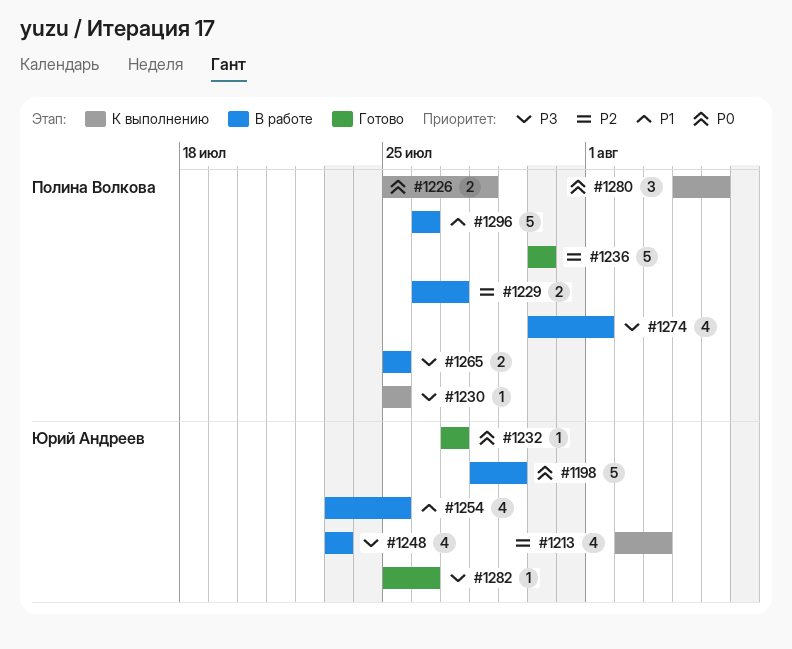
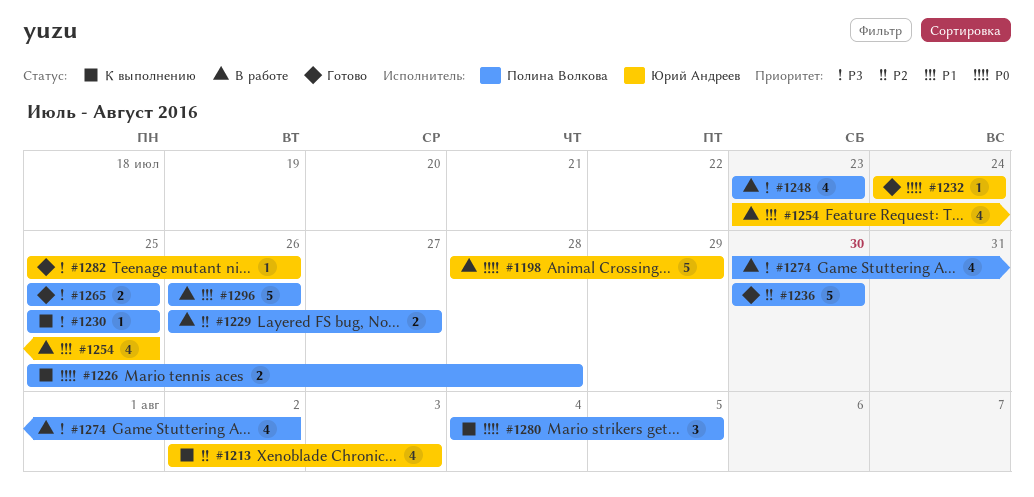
#1232, start: Jul 27 -> Jul 24
#1232, due: Jul 27 -> Jul 24
#1248, owner: Юрий Андреев -> Полина Волкова
#1265, status: В работе -> Готово
#1274, due: Aug 1 -> Aug 2

